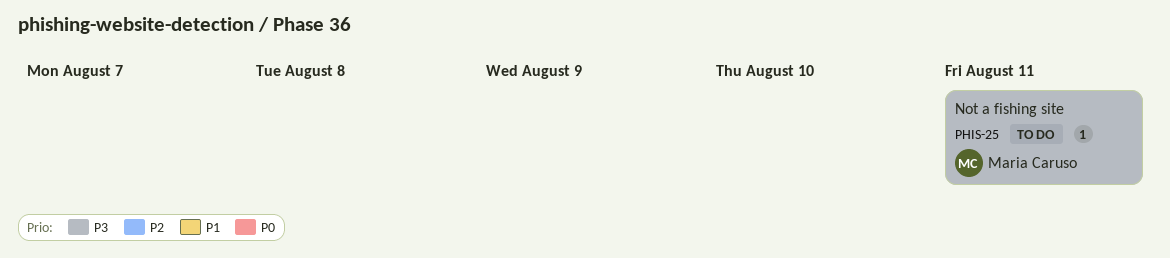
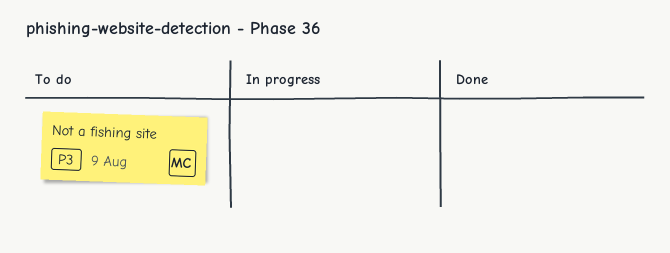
Not a fishing site, due: Aug 11 -> Aug 9

